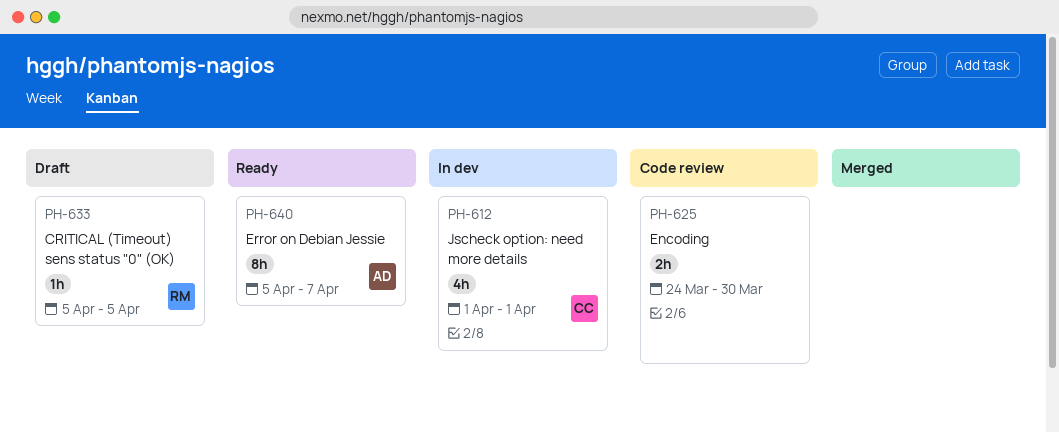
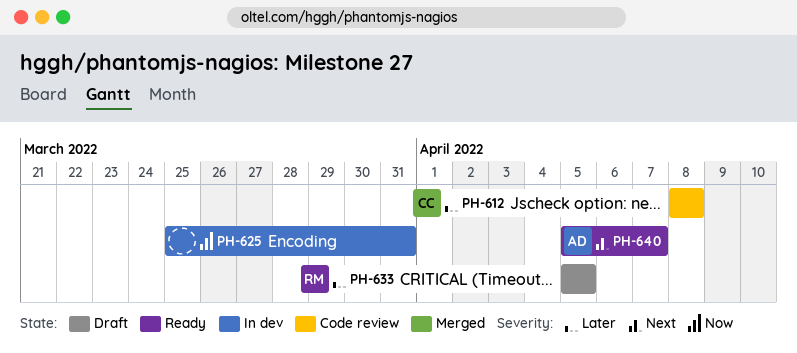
PH-612, status: In dev -> Code review
PH-612, start: Apr 1 -> Apr 8
PH-612, due: Apr 1 -> Apr 8
PH-625, status: Code review -> In dev
PH-625, start: Mar 24 -> Mar 25
PH-625, due: Mar 30 -> Mar 31

